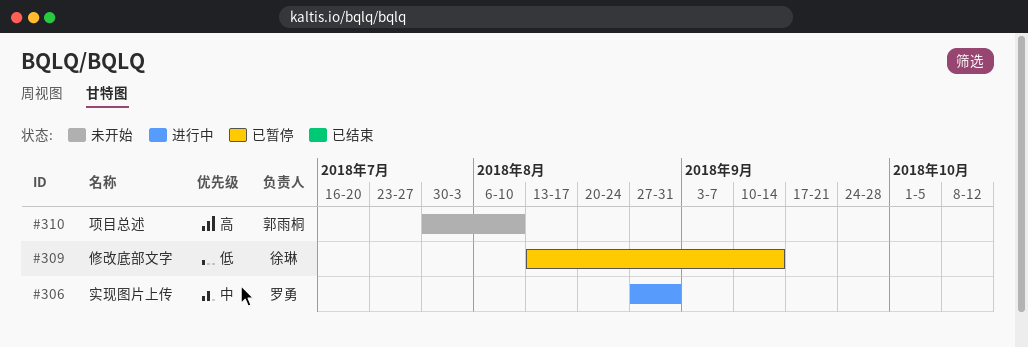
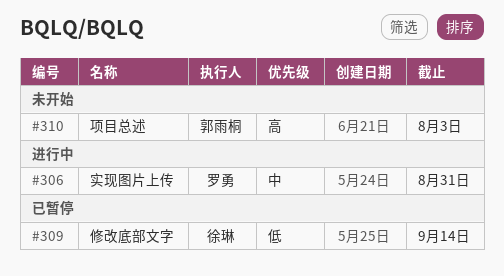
#310, due: Aug 10 -> Aug 3

